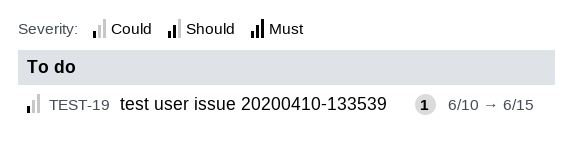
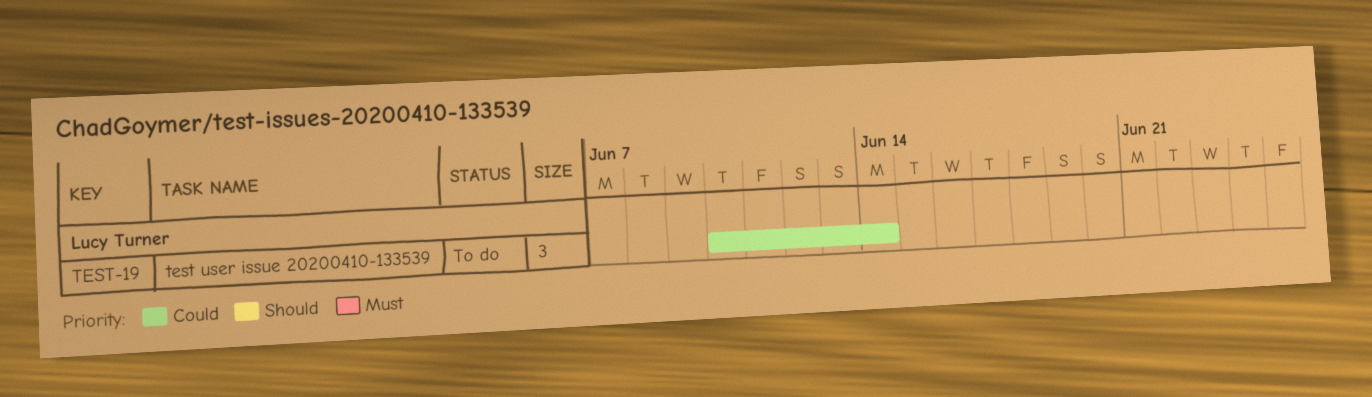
TEST-19, estimate: 1 -> 3
TEST-19, due: Jun 15 -> Jun 14

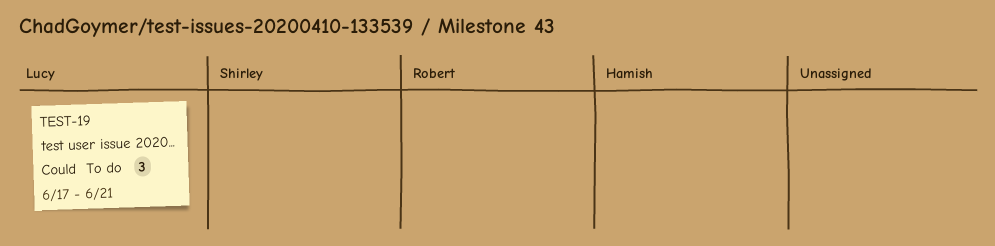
TEST-19, start: Jun 10 -> Jun 17
TEST-19, due: Jun 14 -> Jun 21

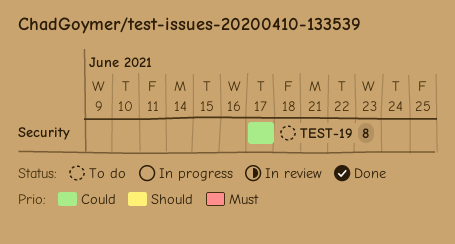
TEST-19, estimate: 3 -> 8
TEST-19, due: Jun 21 -> Jun 17

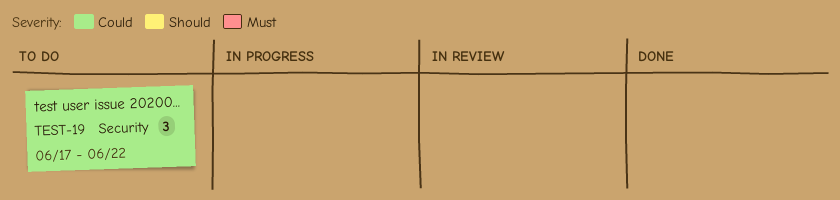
TEST-19, estimate: 8 -> 3
TEST-19, due: Jun 17 -> Jun 22

